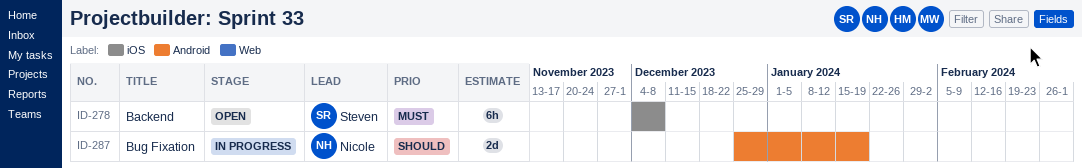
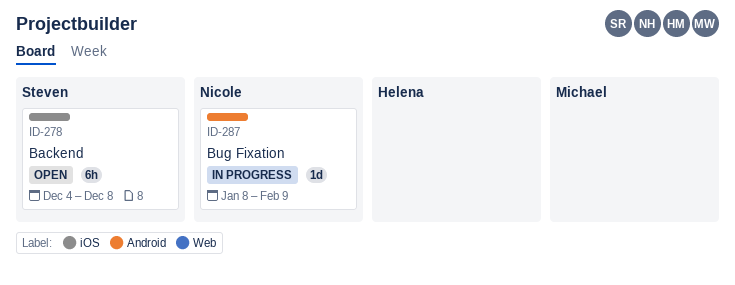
ID-287, estimate: 2d -> 1d
ID-287, start: Dec 25 -> Jan 8
ID-287, due: Jan 19 -> Feb 9

